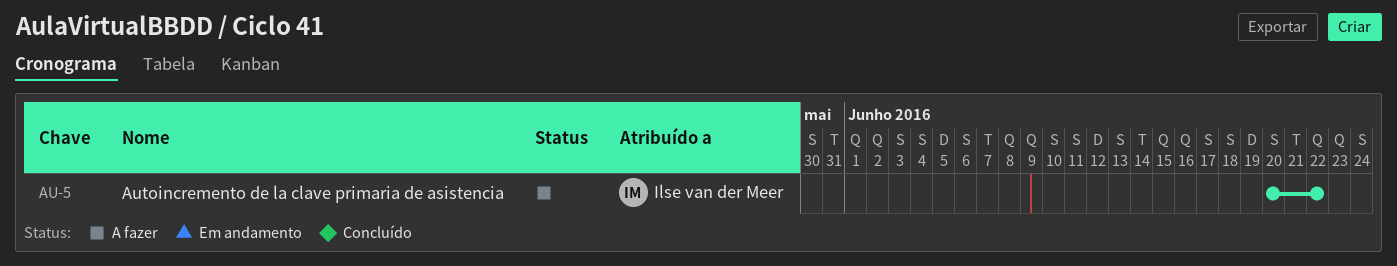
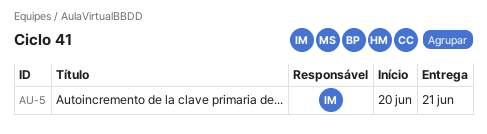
AU-5, due: Jun 22 -> Jun 21

